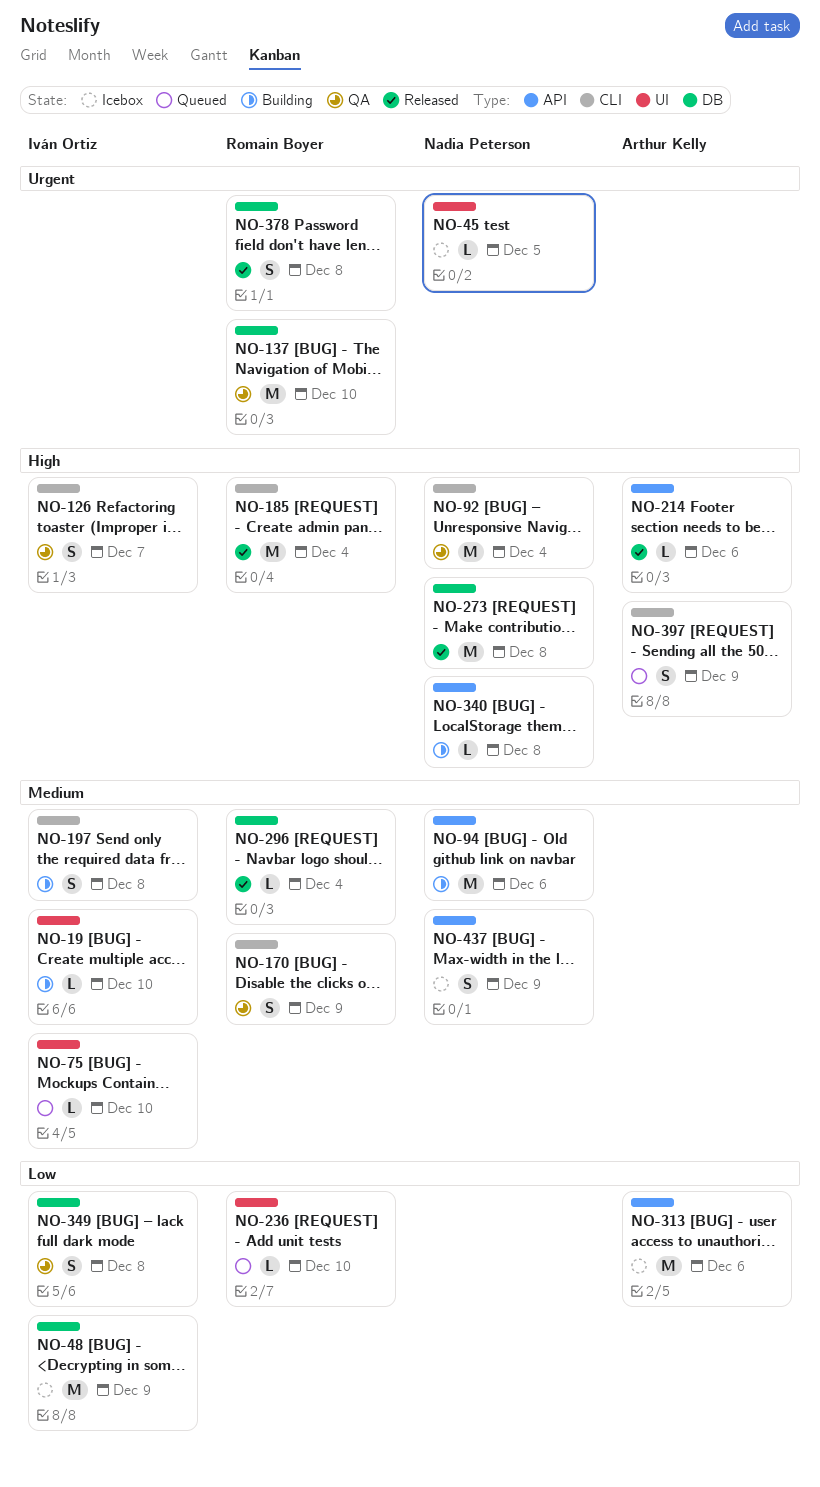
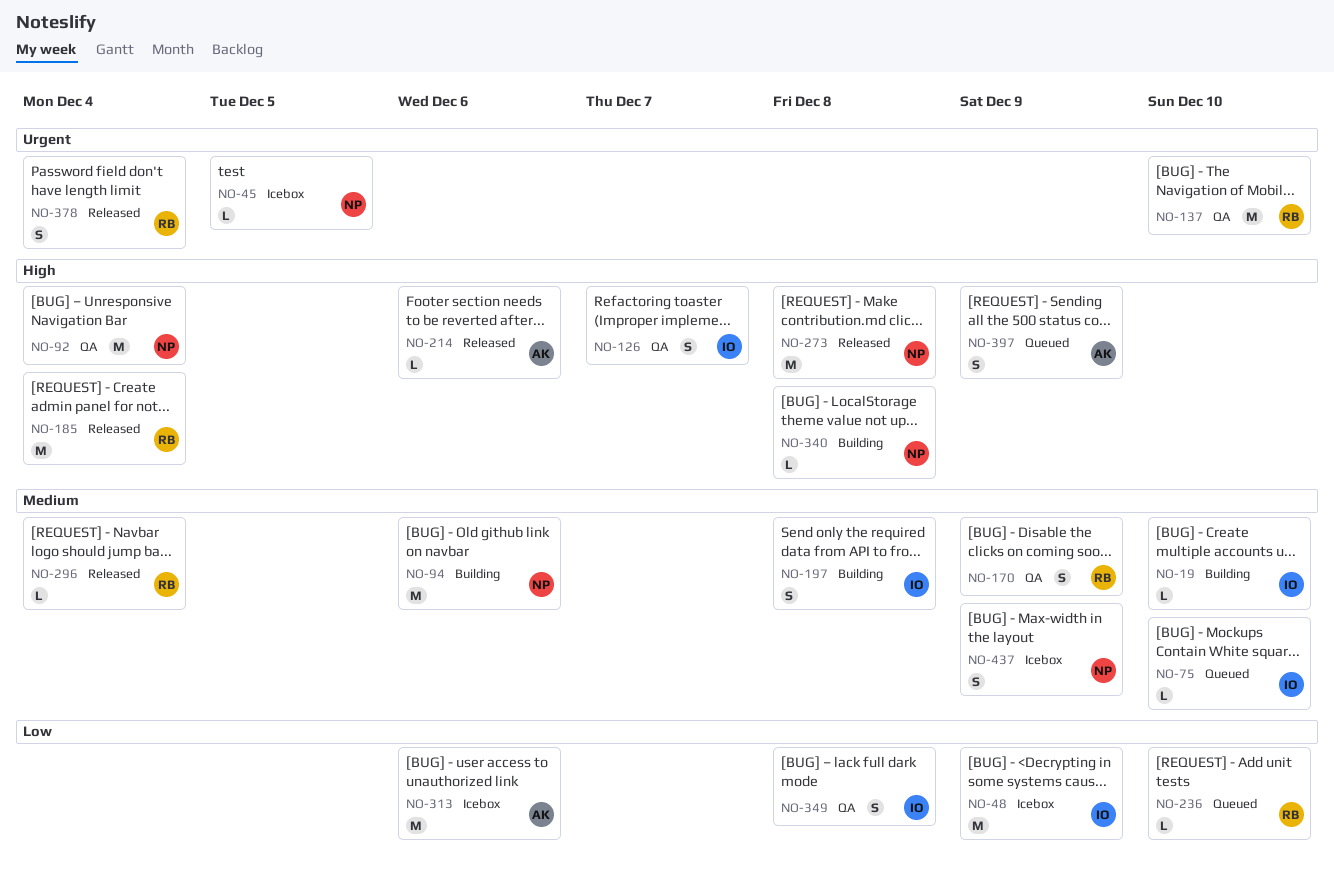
NO-378, due: Dec 8 -> Dec 4

